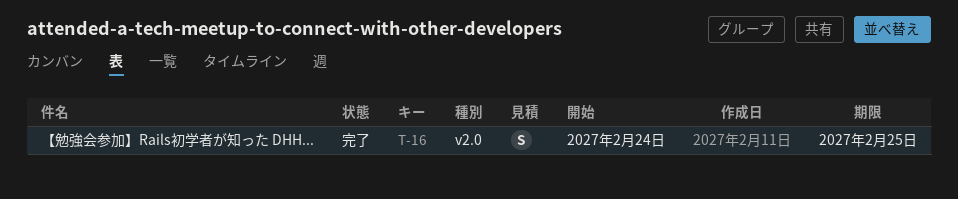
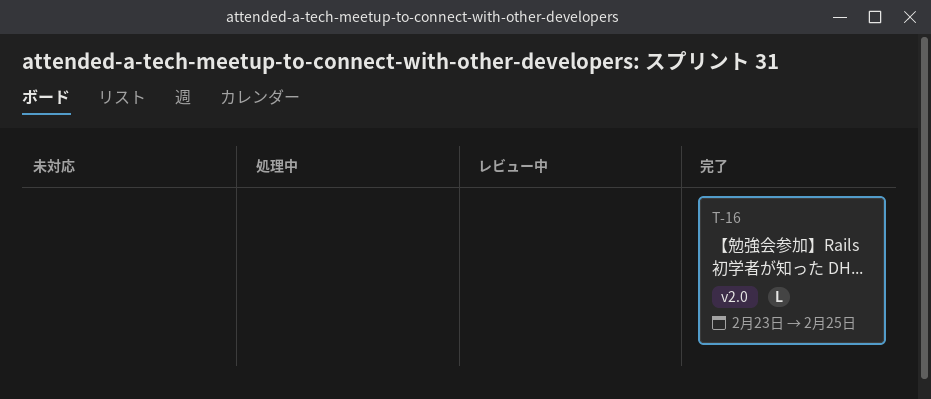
T-16, estimate: S -> L
T-16, start: Feb 24 -> Feb 23

